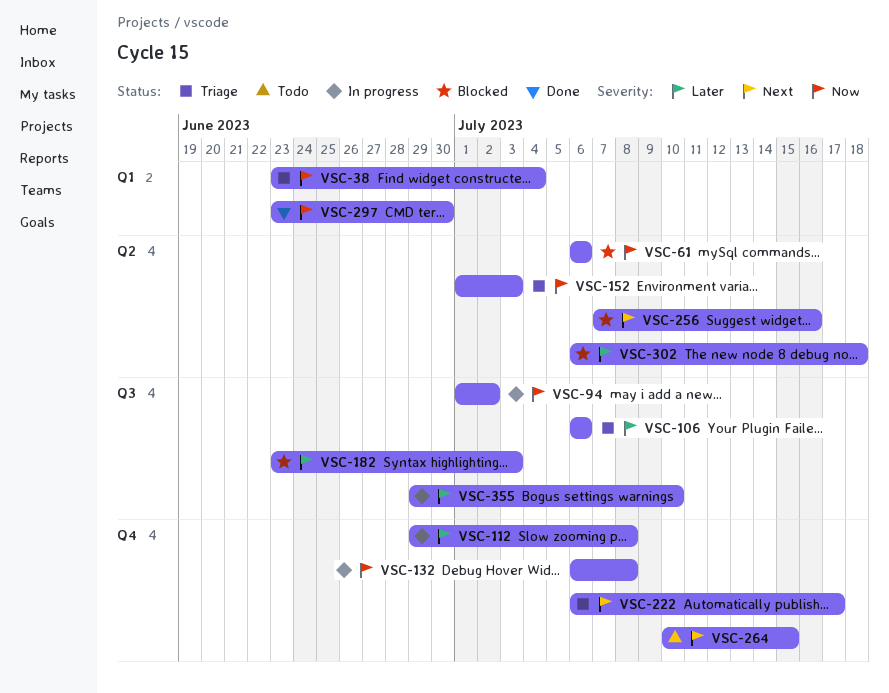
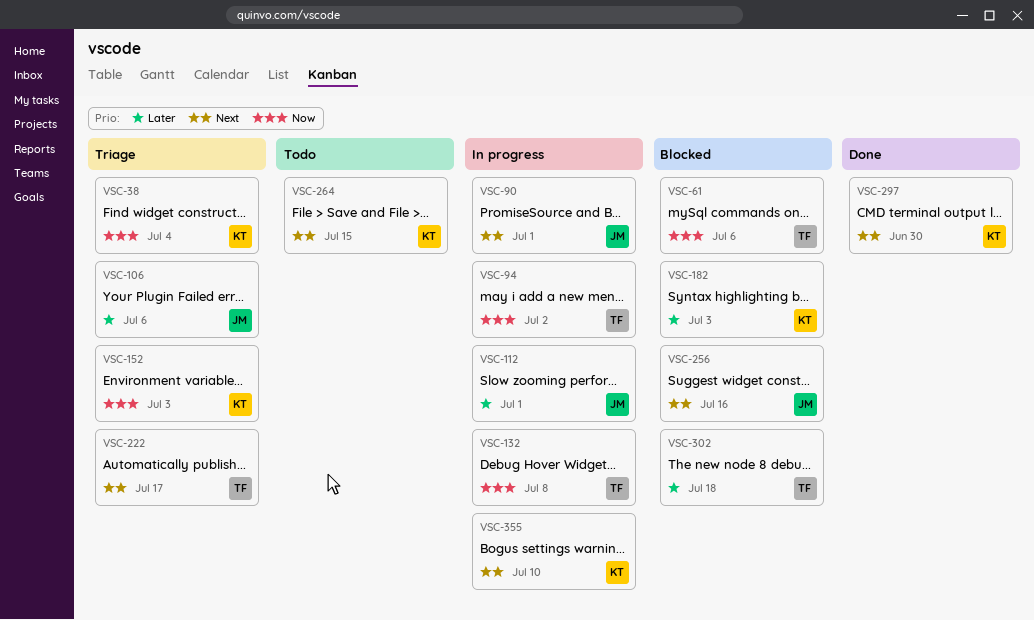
VSC-90: none -> present
VSC-112, due: Jul 8 -> Jul 1
VSC-297, priority: Now -> Next
VSC-355, priority: Later -> Next

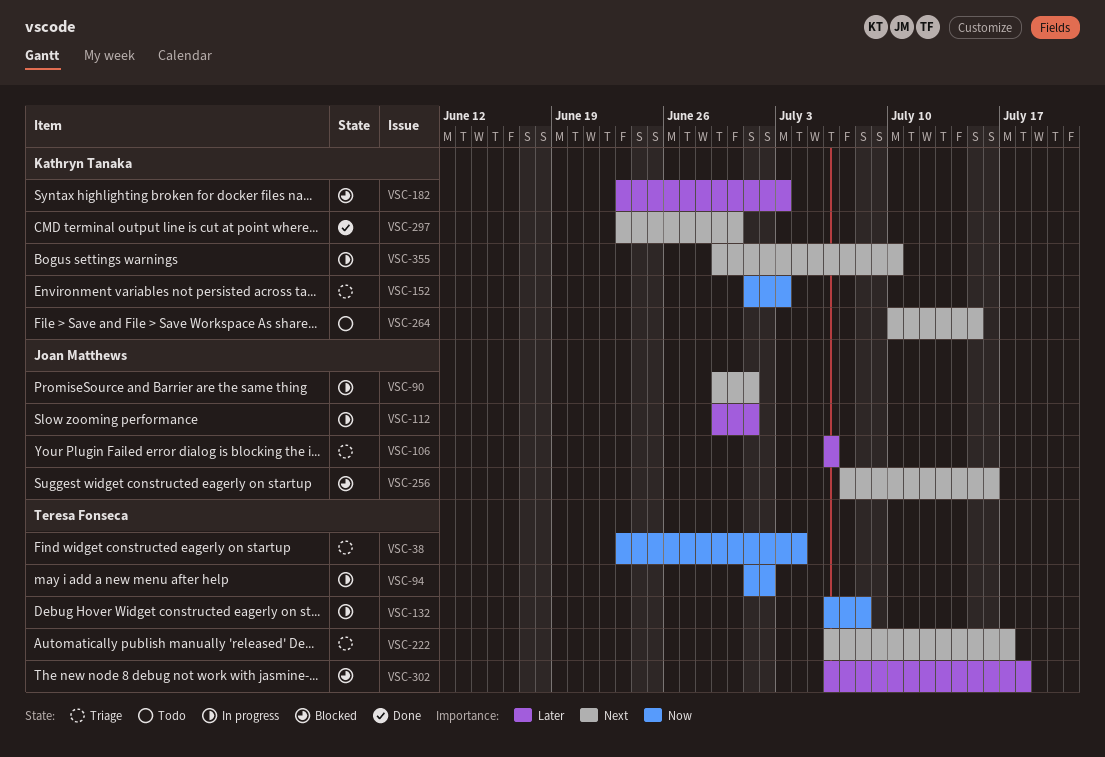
VSC-38, owner: Kathryn Tanaka -> Teresa Fonseca
VSC-61: present -> none

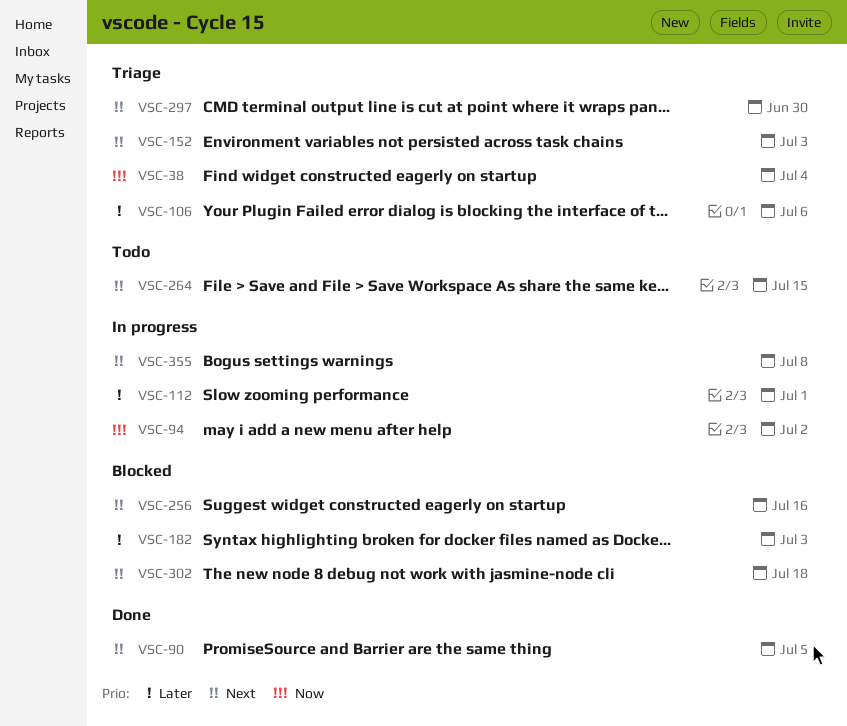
VSC-90, status: In progress -> Done
VSC-90, due: Jul 1 -> Jul 5
VSC-132: present -> none
VSC-152, priority: Now -> Next
VSC-222: present -> none
VSC-297, status: Done -> Triage
VSC-302, priority: Later -> Next
VSC-355, due: Jul 10 -> Jul 8

